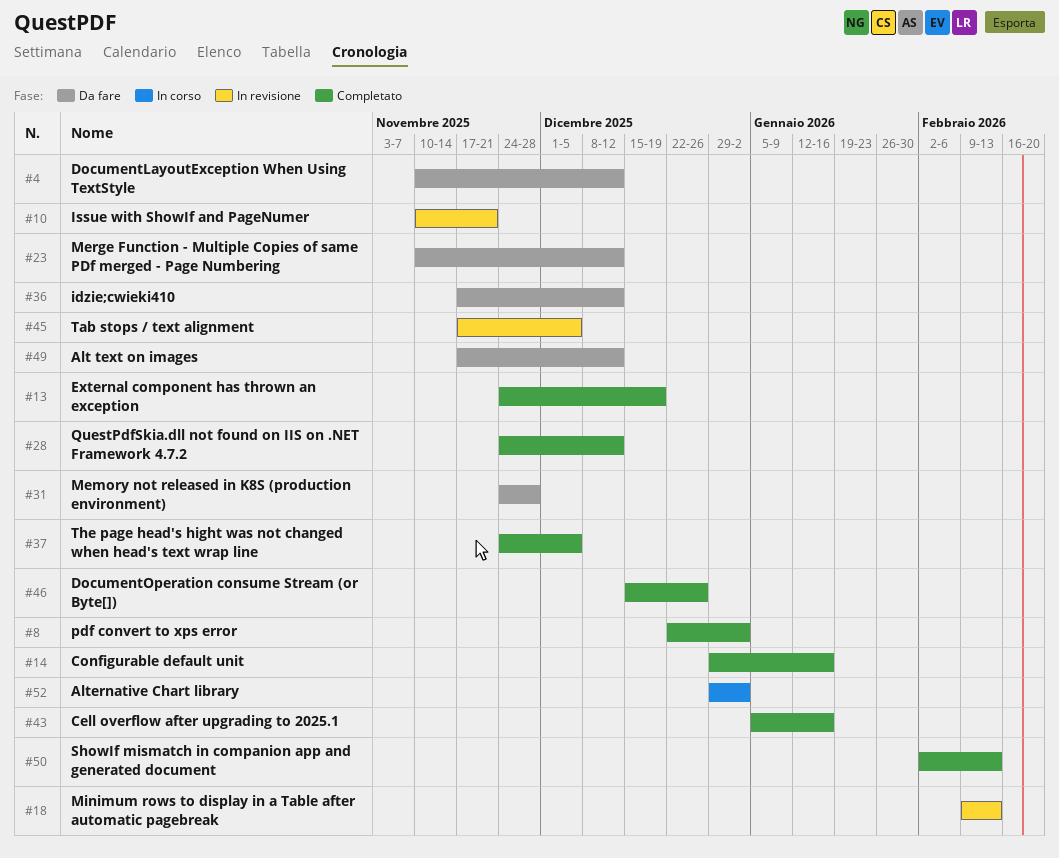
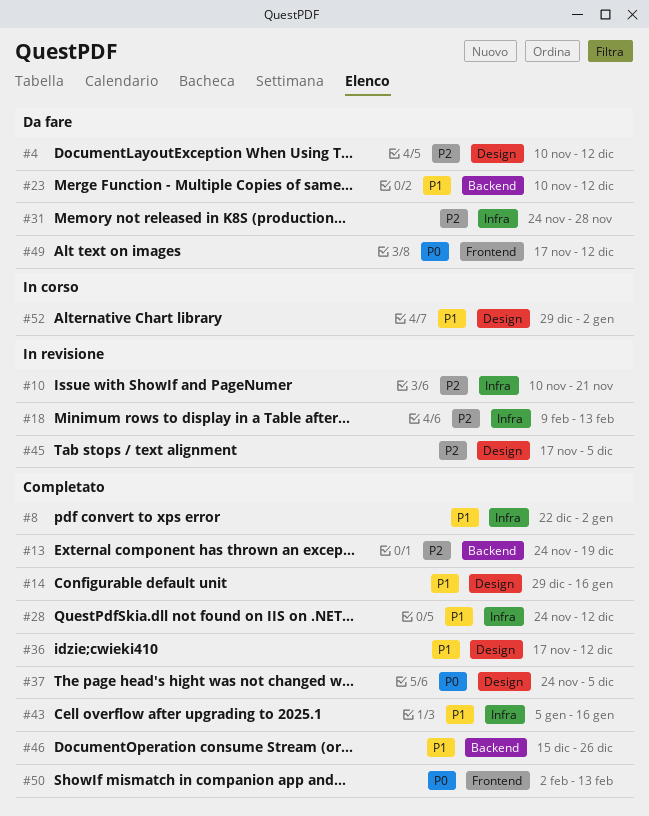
#36, status: Da fare -> Completato

